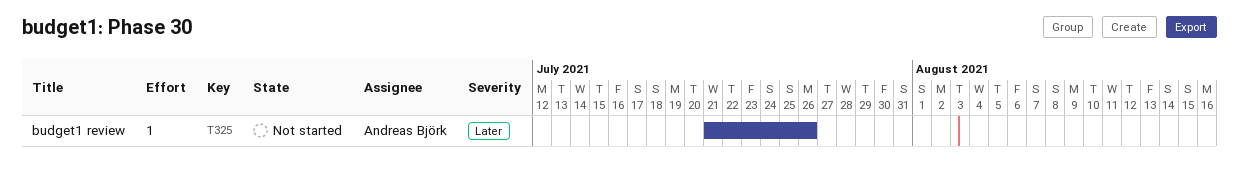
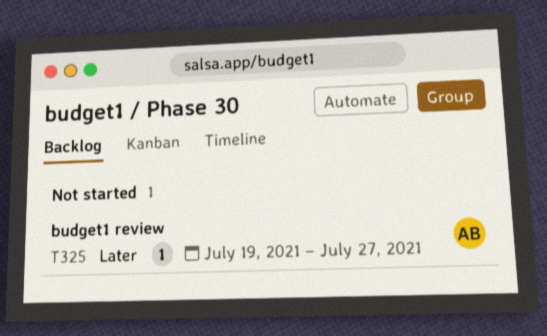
T325, start: Jul 21 -> Jul 19
T325, due: Jul 26 -> Jul 27

